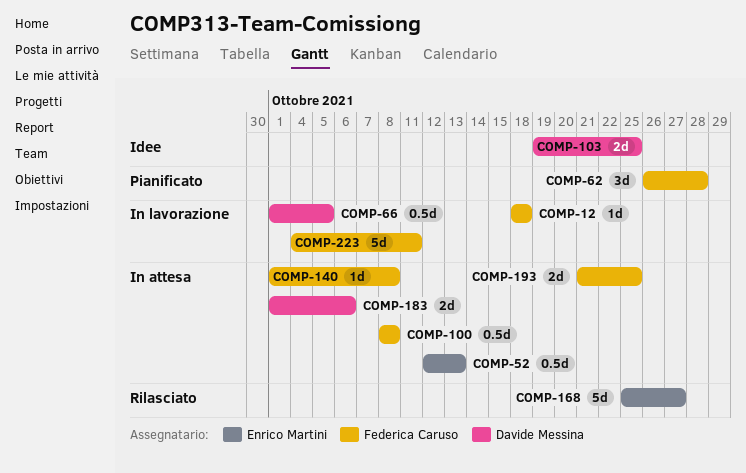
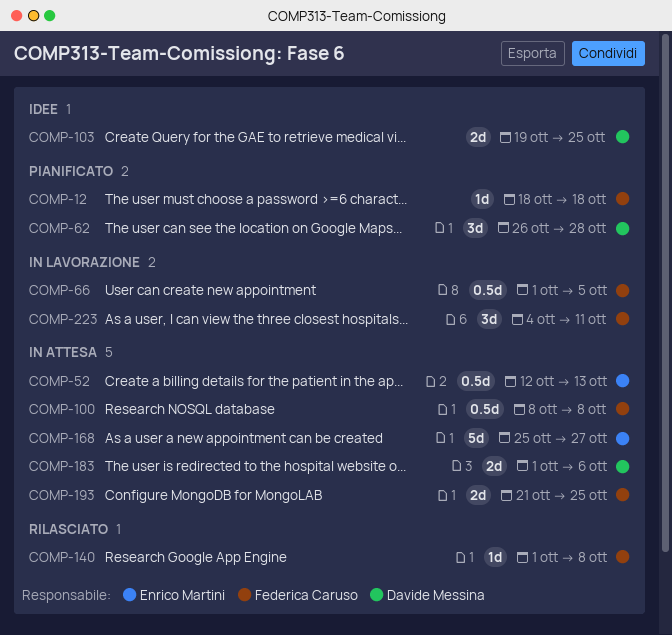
COMP-12, status: In lavorazione -> Pianificato
COMP-62, owner: Federica Caruso -> Davide Messina
COMP-66, owner: Davide Messina -> Federica Caruso
COMP-140, status: In attesa -> Rilasciato
COMP-168, status: Rilasciato -> In attesa
COMP-223, estimate: 5d -> 3d

